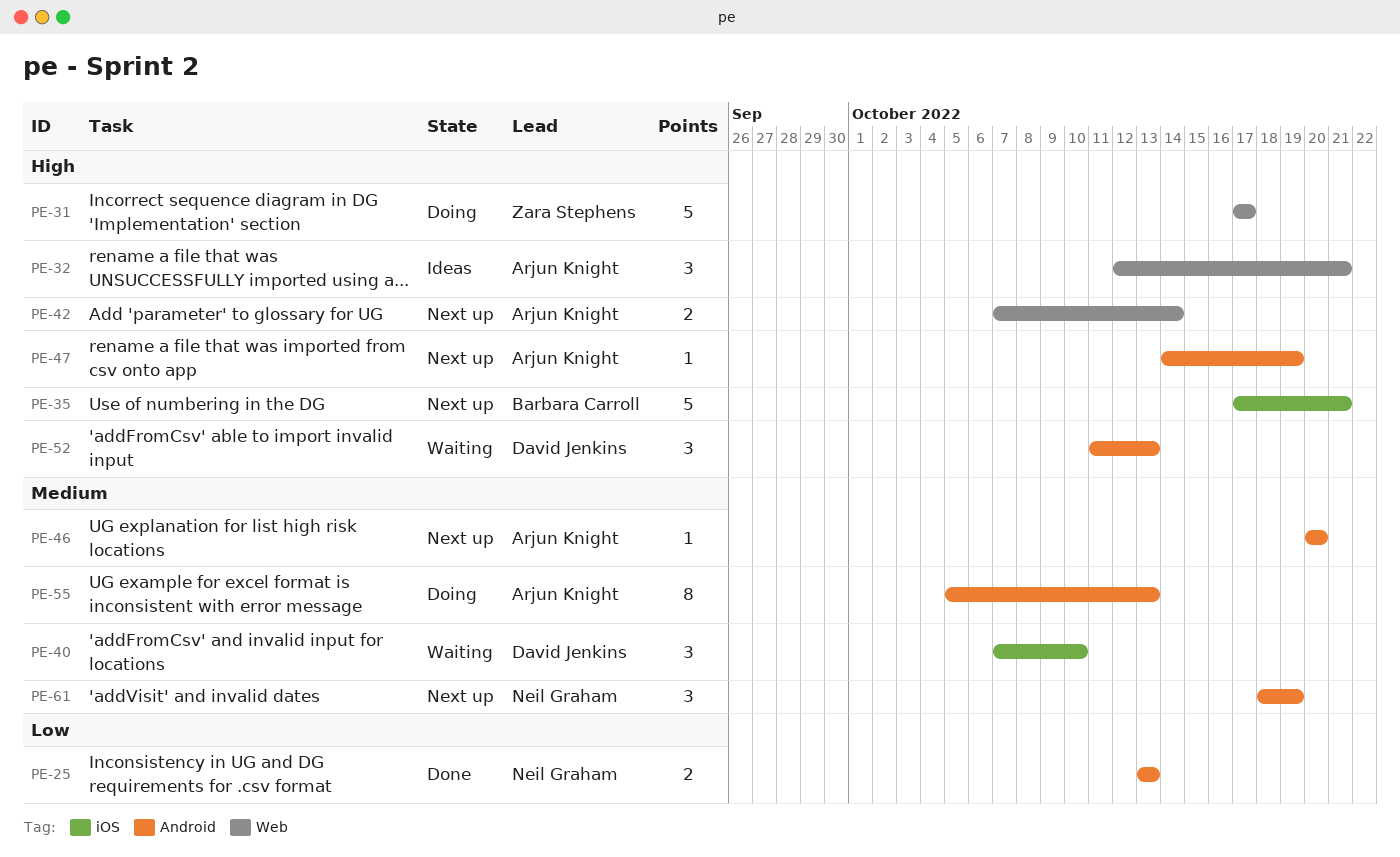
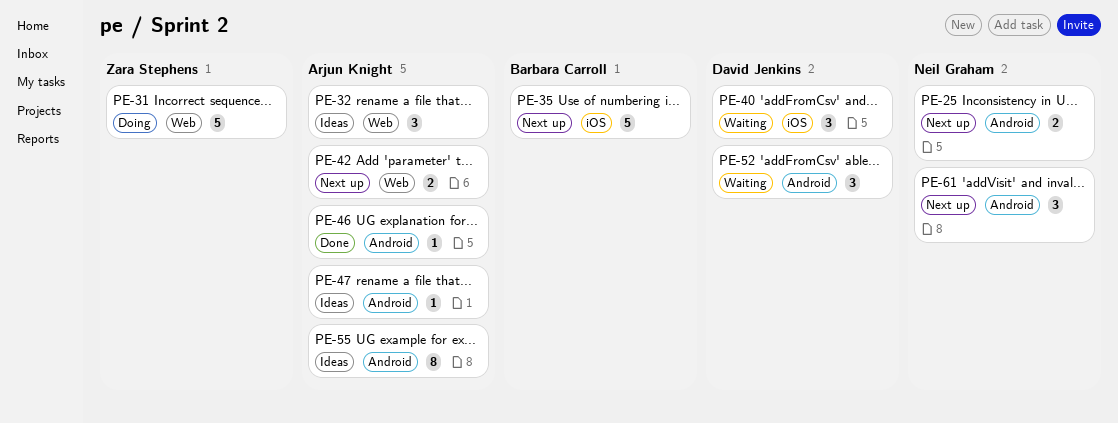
PE-25, status: Done -> Next up
PE-46, status: Next up -> Done
PE-47, status: Next up -> Ideas
PE-55, status: Doing -> Ideas

